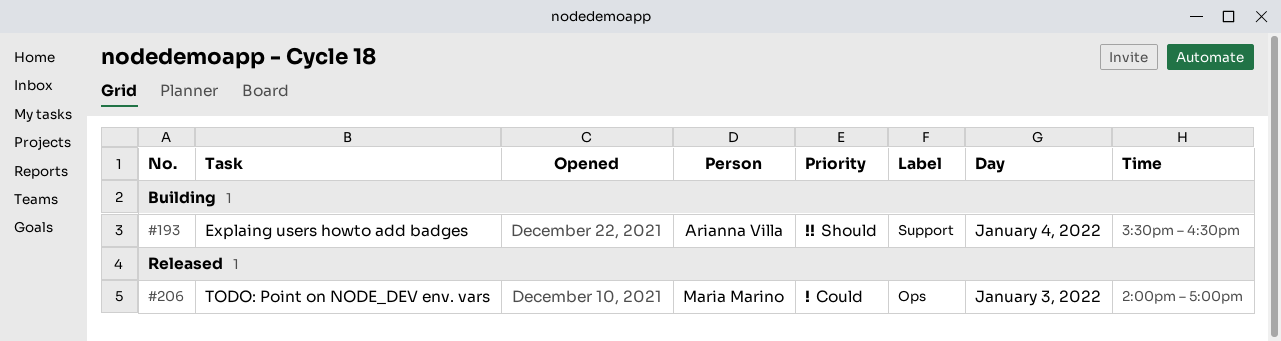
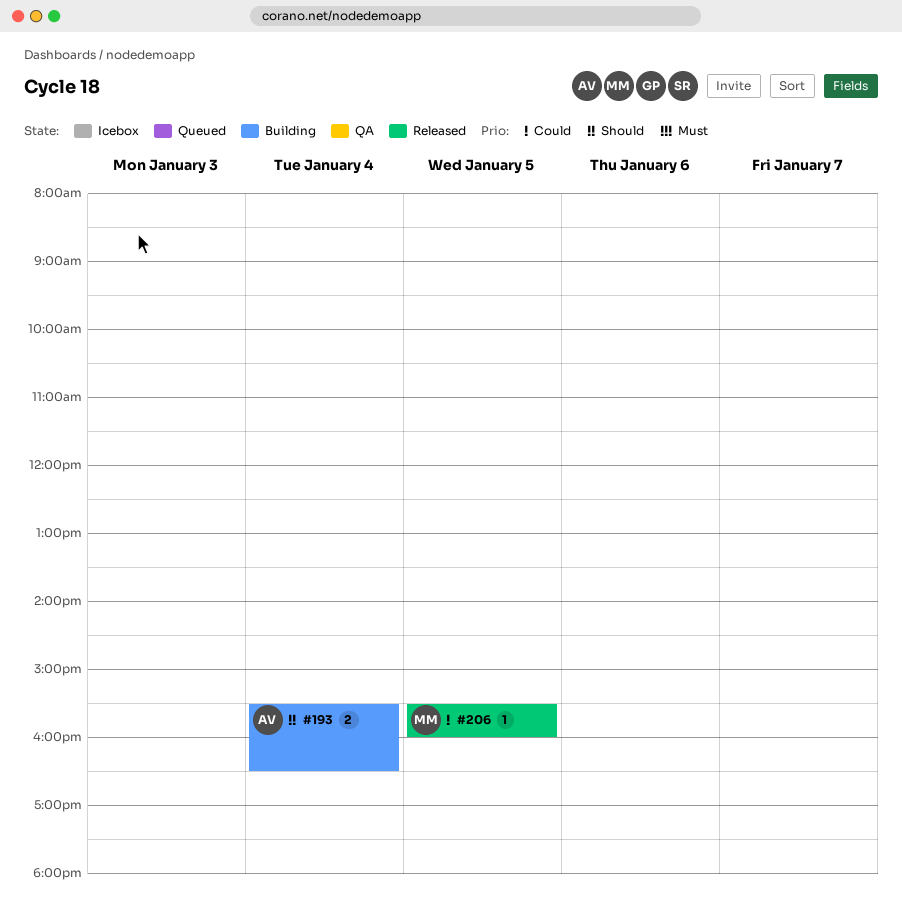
#206, day: Jan 3 -> Jan 5
#206, begins: 14:00 -> 15:30
#206, ends: 17:00 -> 16:00

